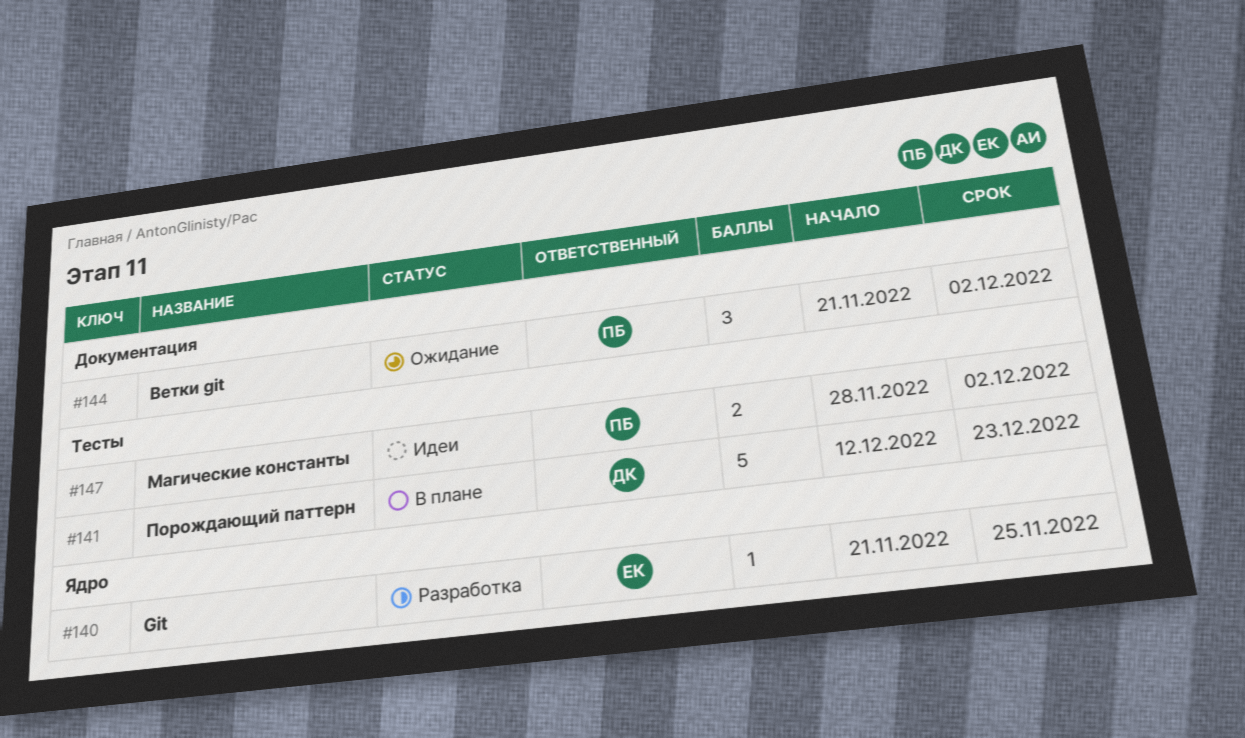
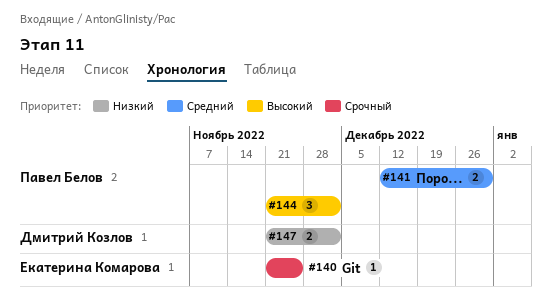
#141, owner: Дмитрий Козлов -> Павел Белов
#141, estimate: 5 -> 2
#141, due: Dec 23 -> Dec 30
#147, owner: Павел Белов -> Дмитрий Козлов
#147, start: Nov 28 -> Nov 21

